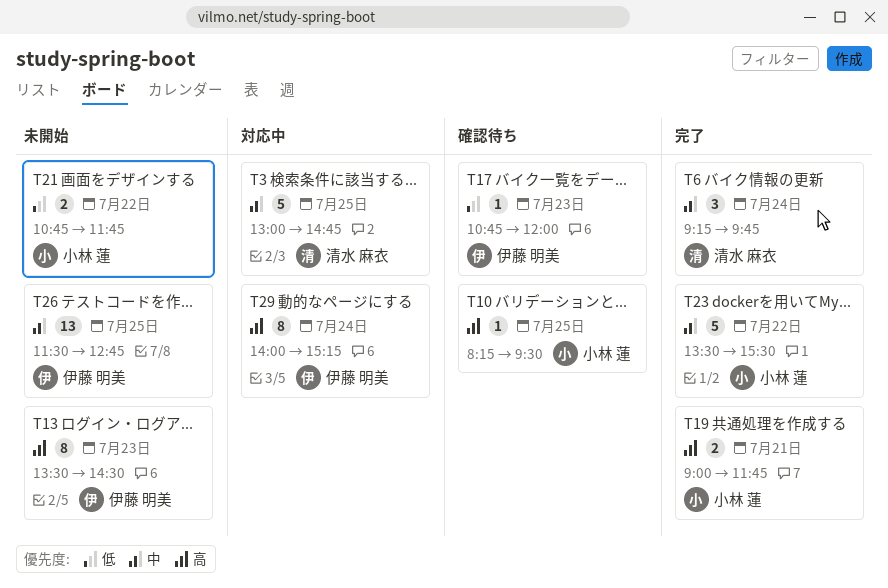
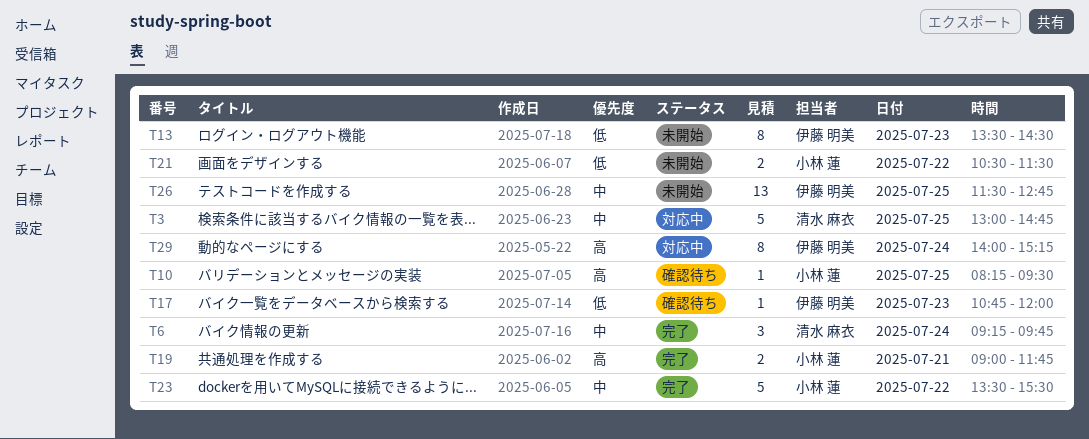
T13, priority: 高 -> 低
T21, begins: 10:45 -> 10:30
T21, ends: 11:45 -> 11:30

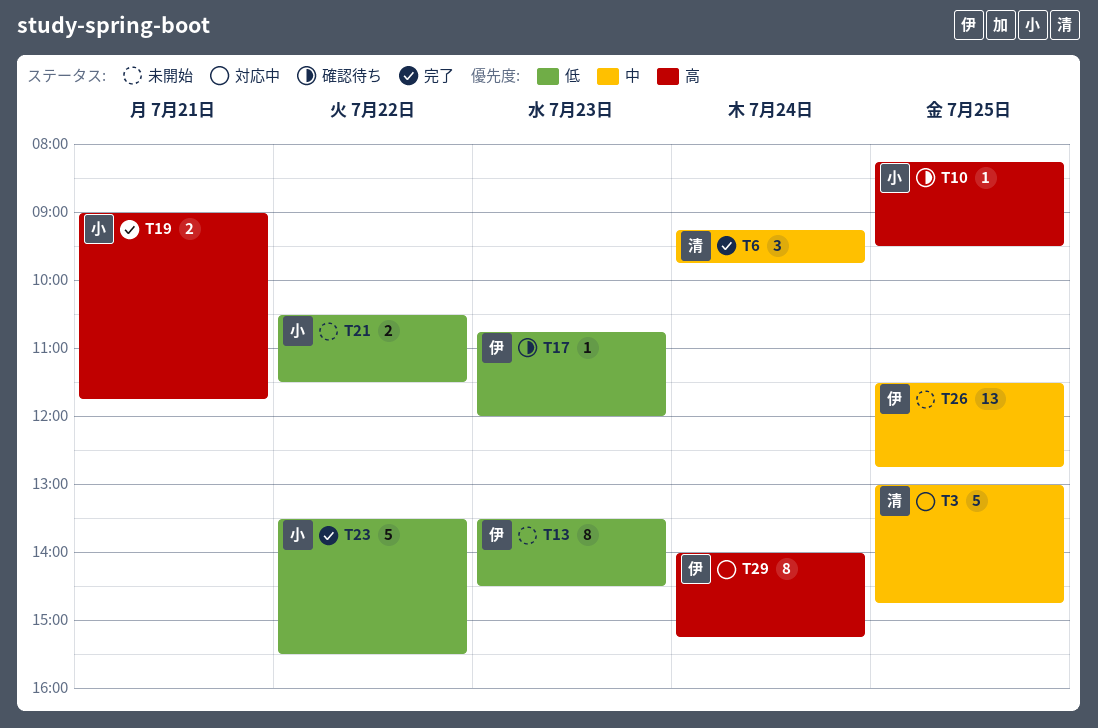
T23, priority: 中 -> 低

